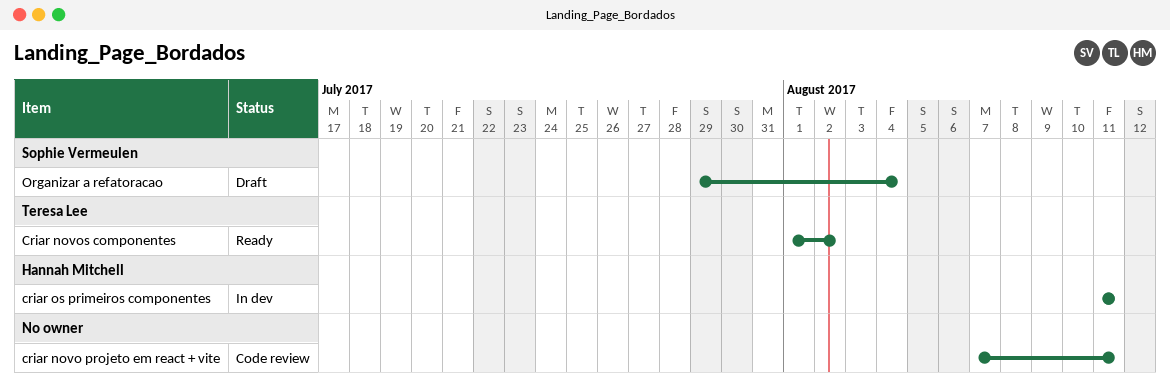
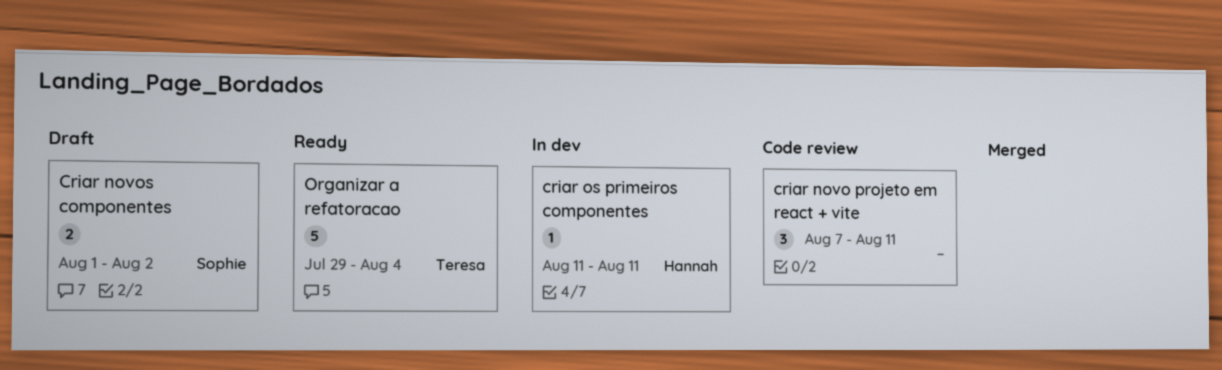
Criar novos componentes, status: Ready -> Draft
Criar novos componentes, owner: Teresa Lee -> Sophie Vermeulen
Organizar a refatoracao, status: Draft -> Ready
Organizar a refatoracao, owner: Sophie Vermeulen -> Teresa Lee

